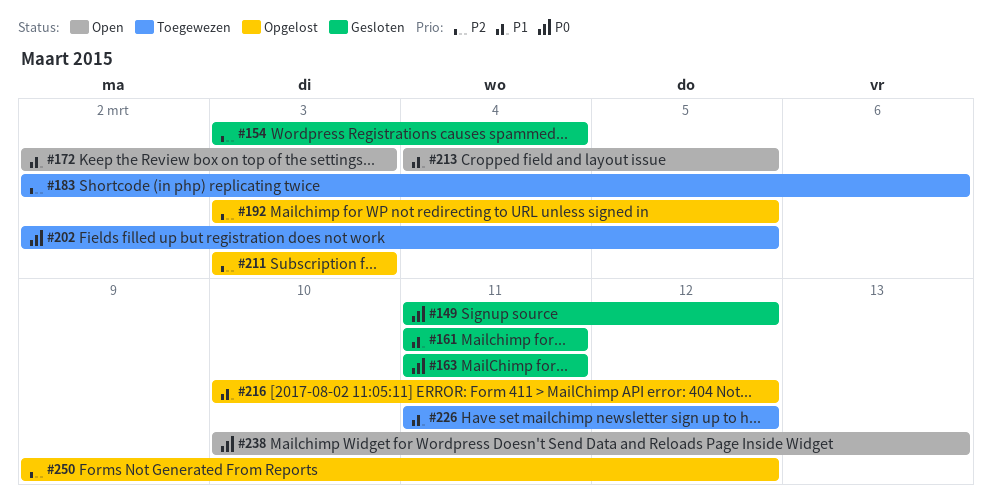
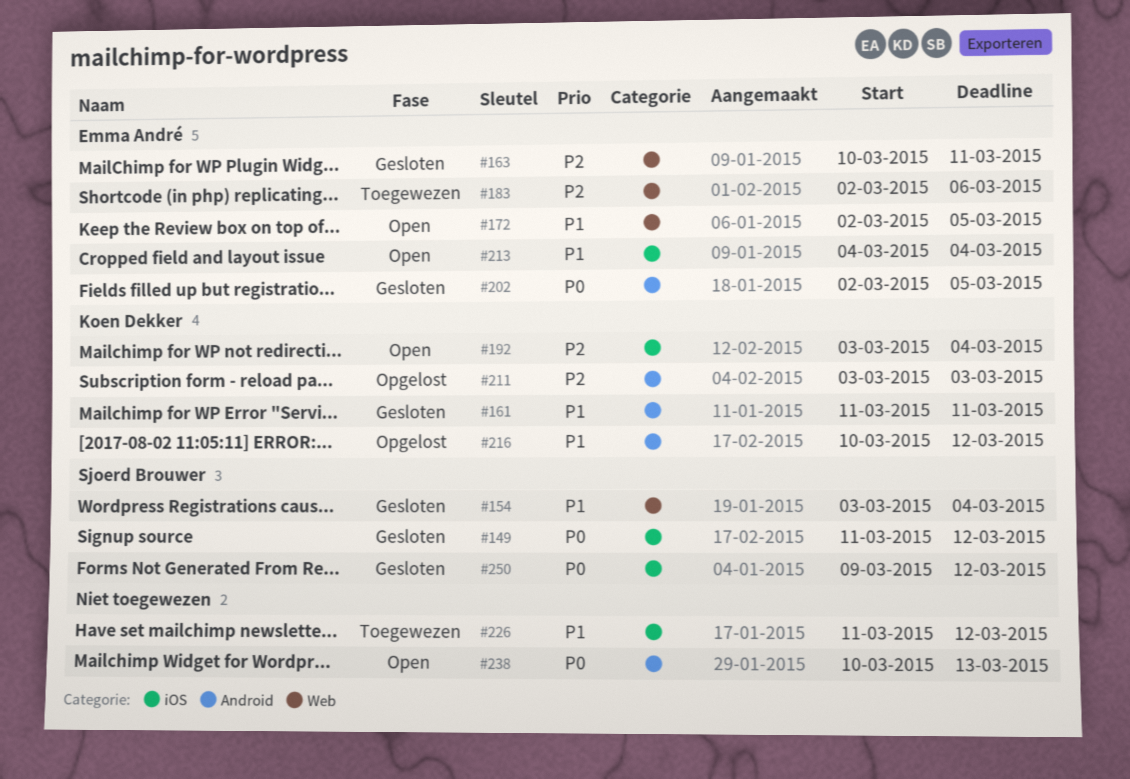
#154, priority: P2 -> P1
#163, priority: P0 -> P2
#163, start: Mar 11 -> Mar 10
#172, due: Mar 3 -> Mar 5
#192, status: Opgelost -> Open
#192, due: Mar 5 -> Mar 4
#202, status: Toegewezen -> Gesloten
#213, due: Mar 5 -> Mar 4
#250, status: Opgelost -> Gesloten
#250, priority: P2 -> P0

